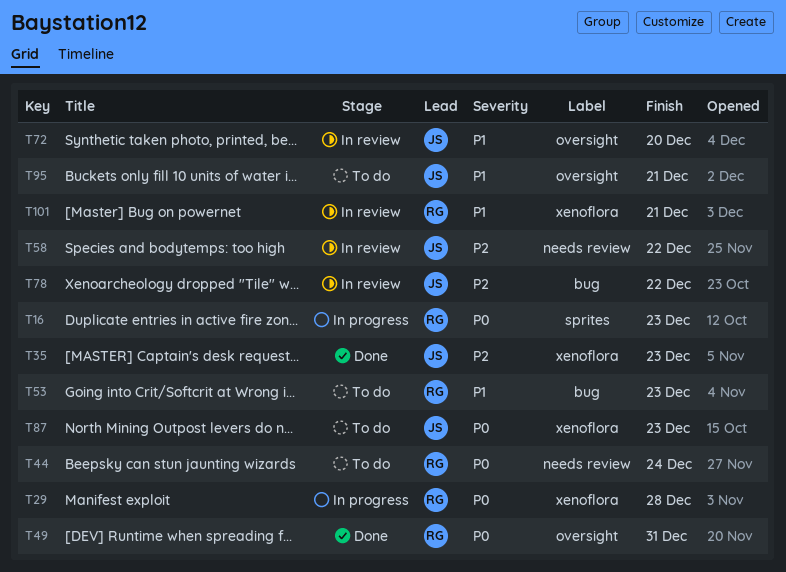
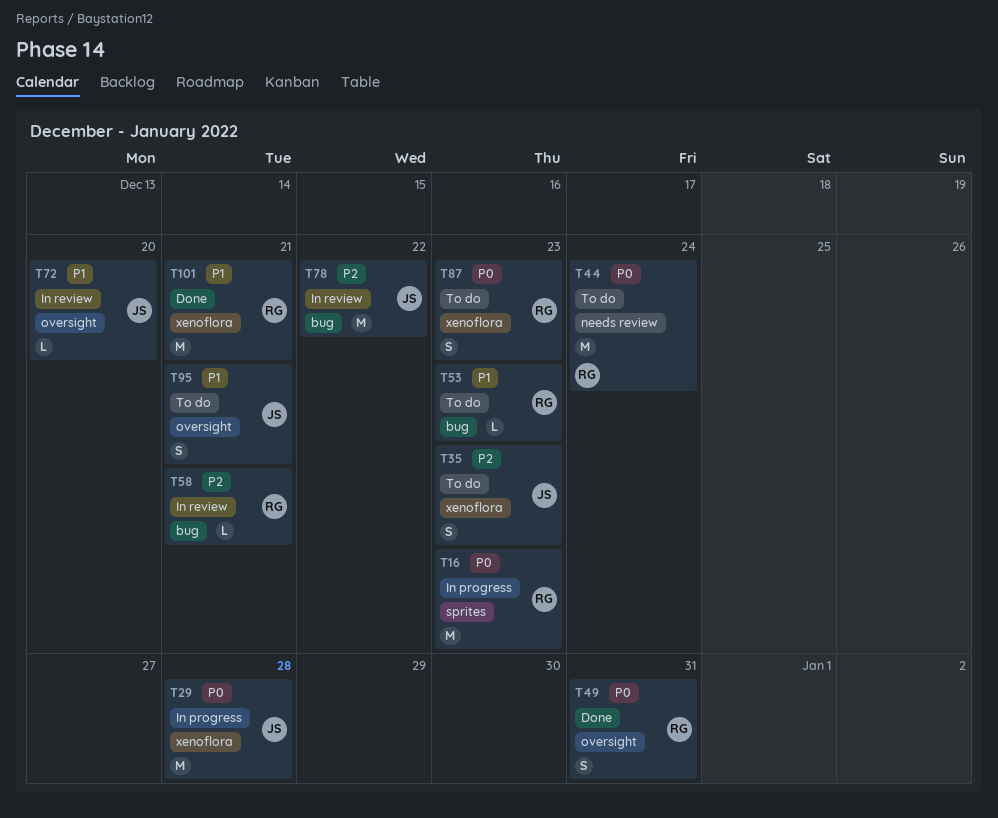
T29, owner: RG -> JS
T35, status: Done -> To do
T58, owner: JS -> RG
T58, label: needs review -> bug
T58, due: Dec 22 -> Dec 21
T87, owner: JS -> RG
T101, status: In review -> Done

